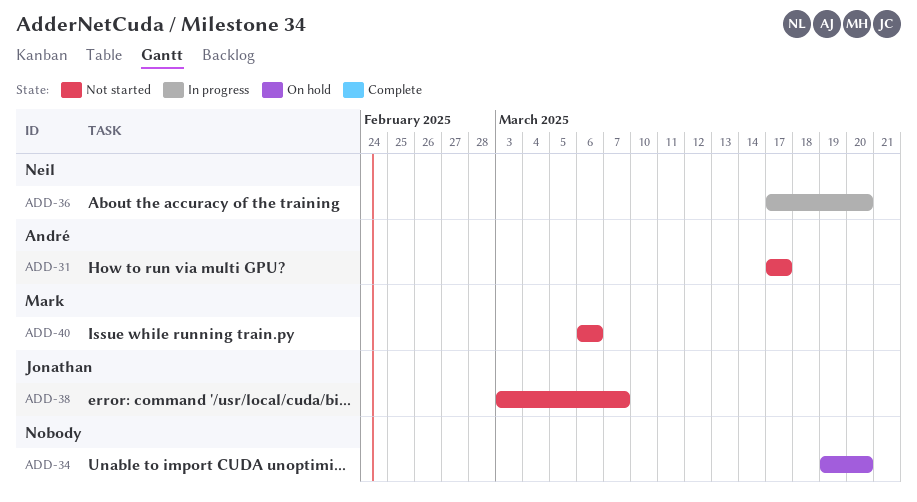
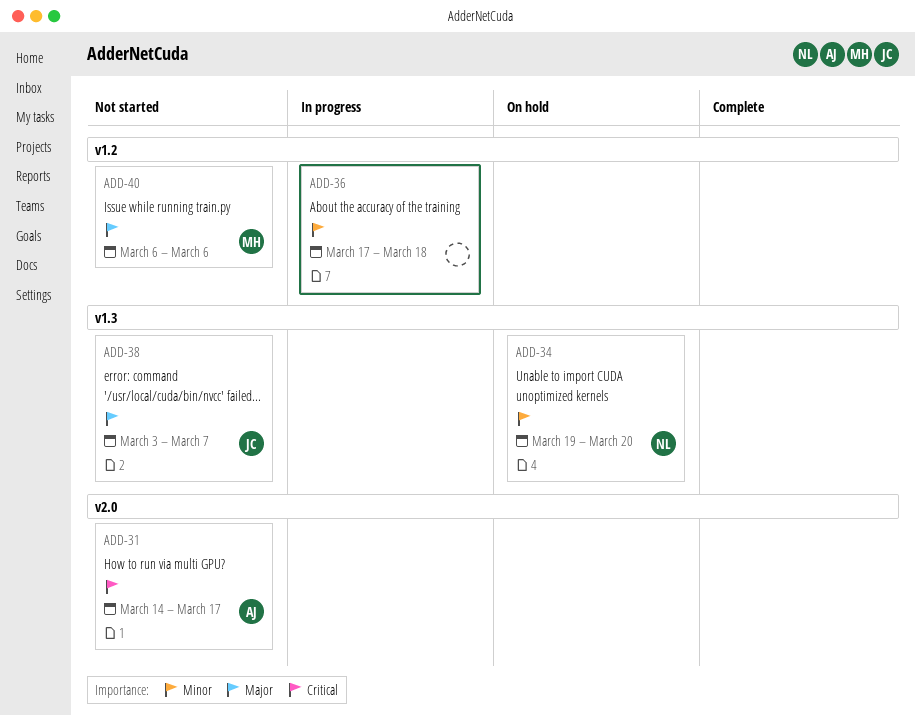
ADD-31, start: Mar 17 -> Mar 14
ADD-34, owner: none -> Neil
ADD-36, owner: Neil -> none
ADD-36, due: Mar 20 -> Mar 18

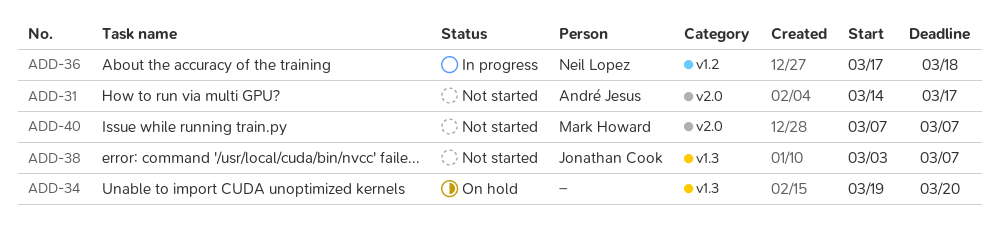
ADD-34, owner: Neil Lopez -> none
ADD-36, owner: none -> Neil Lopez
ADD-40, label: v1.2 -> v2.0
ADD-40, start: Mar 6 -> Mar 7
ADD-40, due: Mar 6 -> Mar 7

